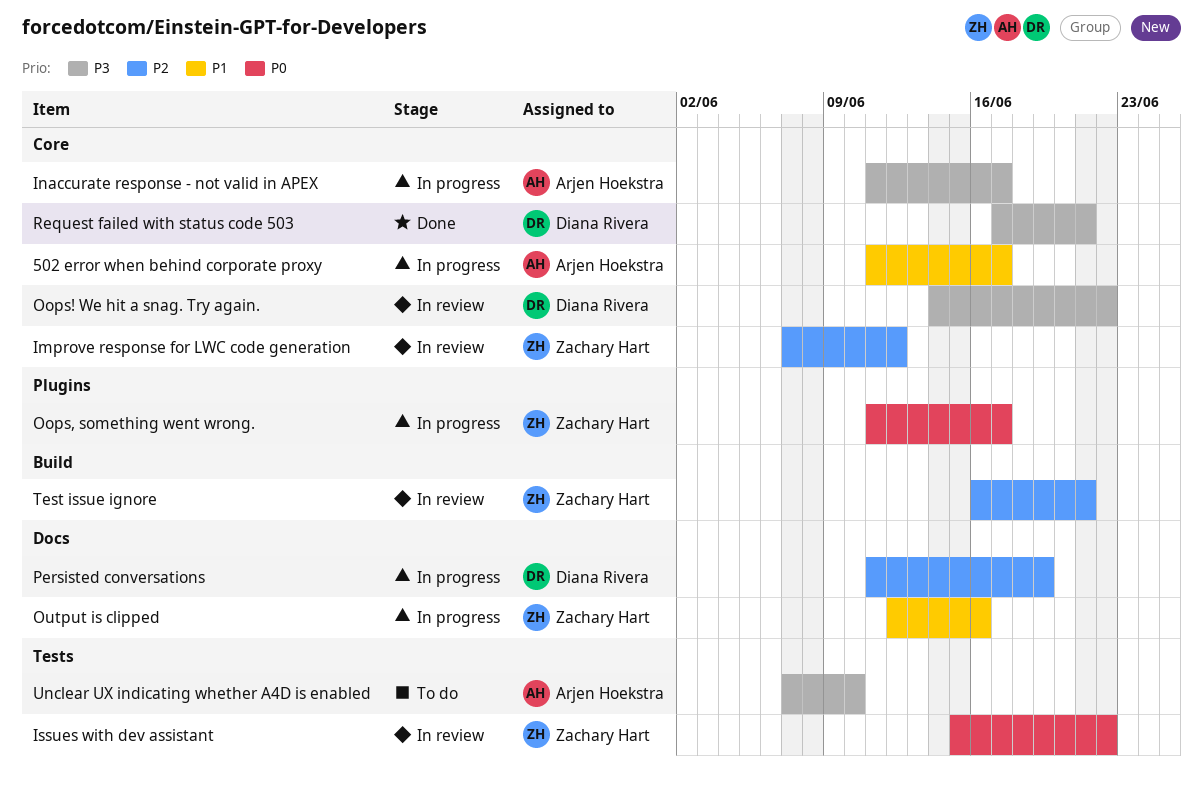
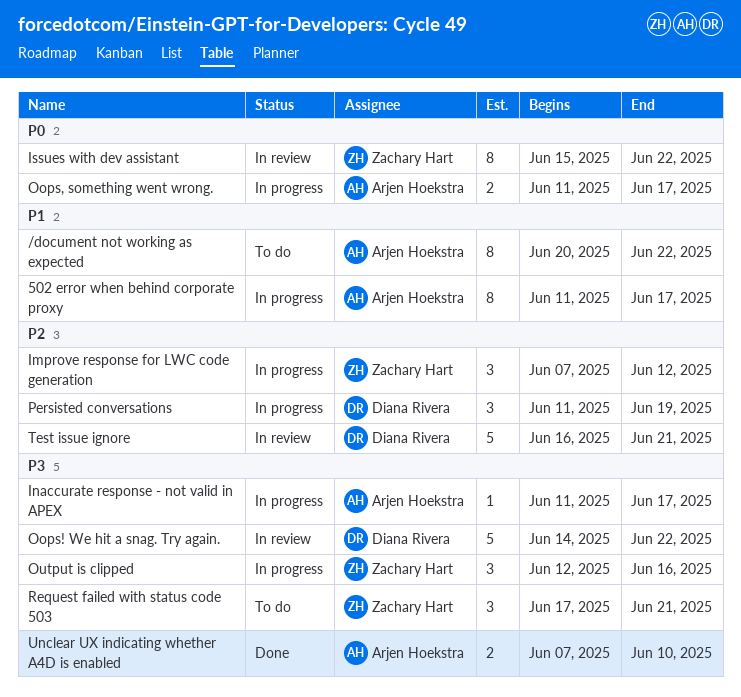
/document not working as expected: none -> present
Improve response for LWC code generation, status: In review -> In progress
Oops, something went wrong., owner: Zachary Hart -> Arjen Hoekstra
Output is clipped, priority: P1 -> P3
Request failed with status code 503, status: Done -> To do
Request failed with status code 503, owner: Diana Rivera -> Zachary Hart
Test issue ignore, owner: Zachary Hart -> Diana Rivera
Unclear UX indicating whether A4D is enabled, status: To do -> Done

